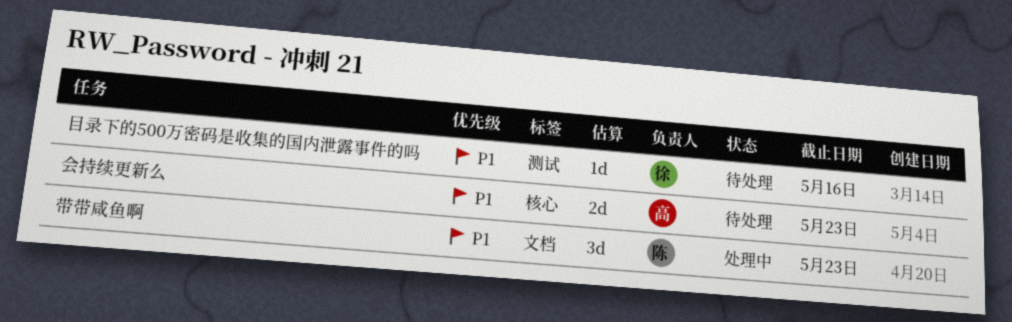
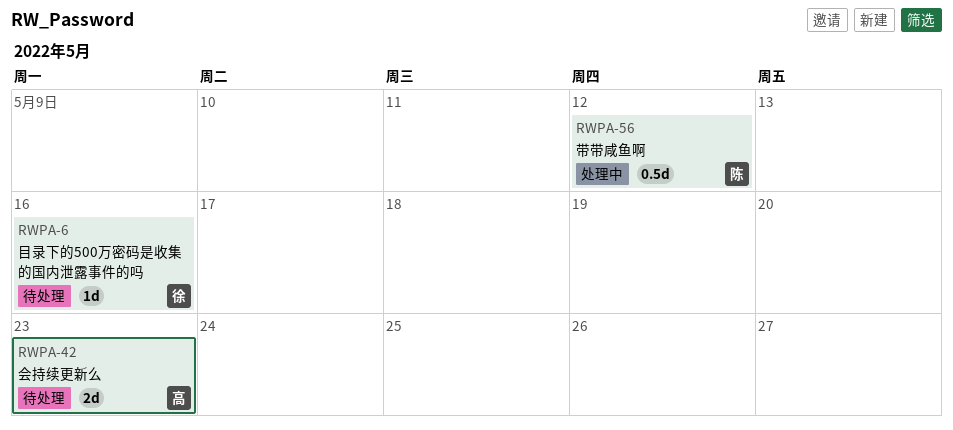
带带咸鱼啊, estimate: 3d -> 0.5d
带带咸鱼啊, due: May 23 -> May 12

